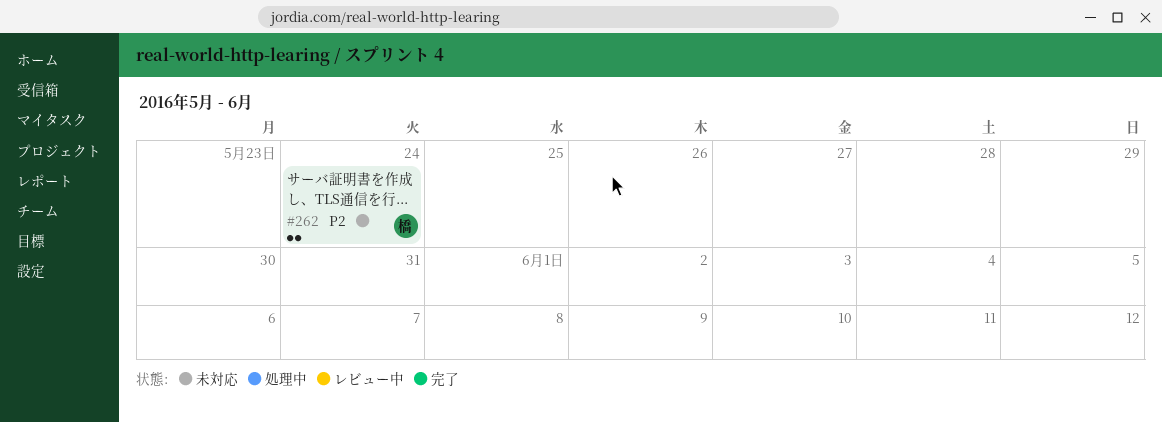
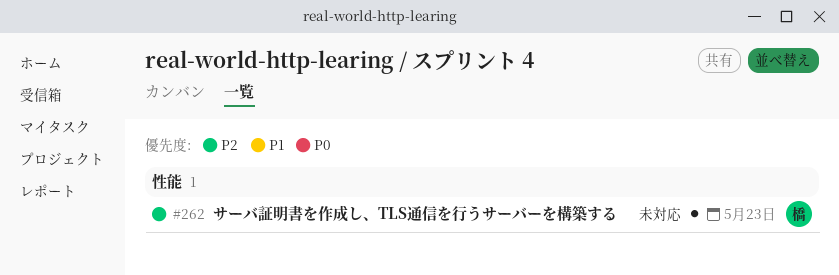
#262, estimate: 2 -> 1
#262, due: May 24 -> May 23

